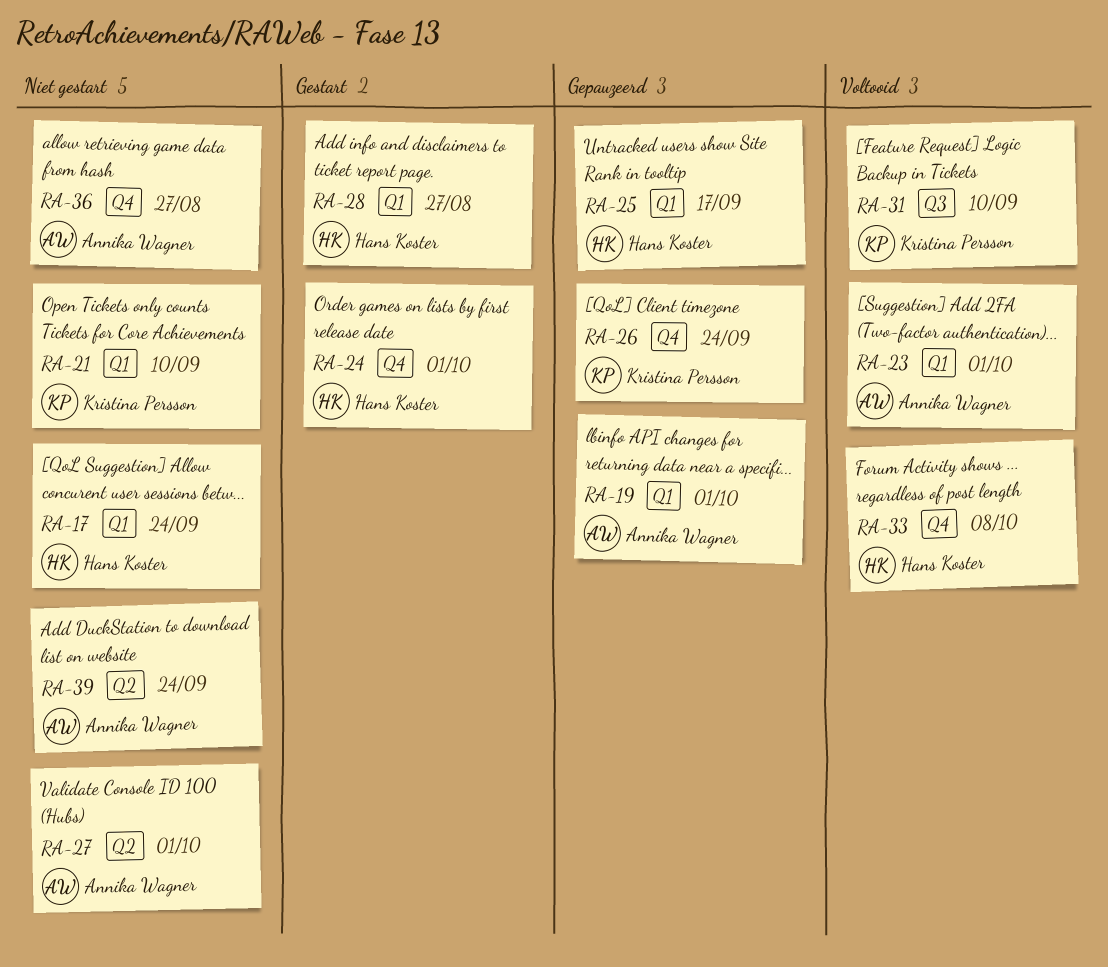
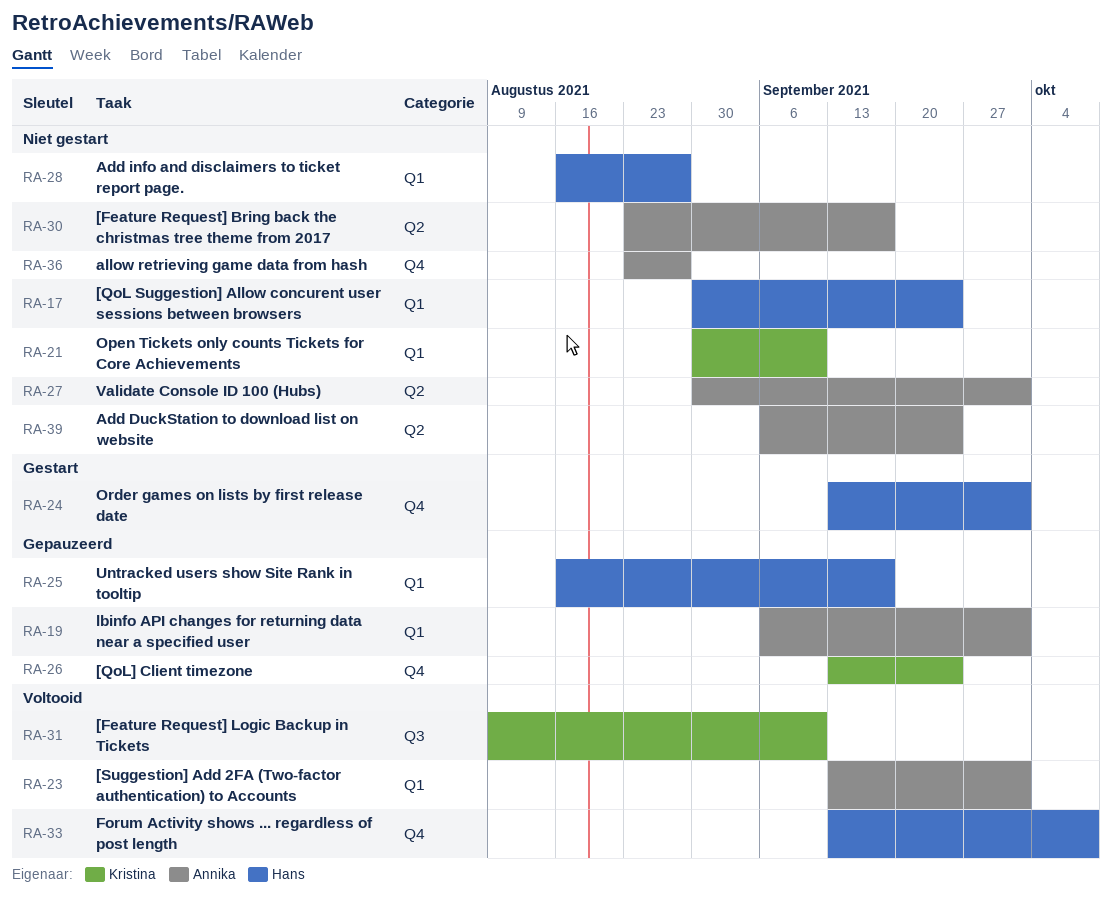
RA-28, status: Gestart -> Niet gestart
RA-30: none -> present

